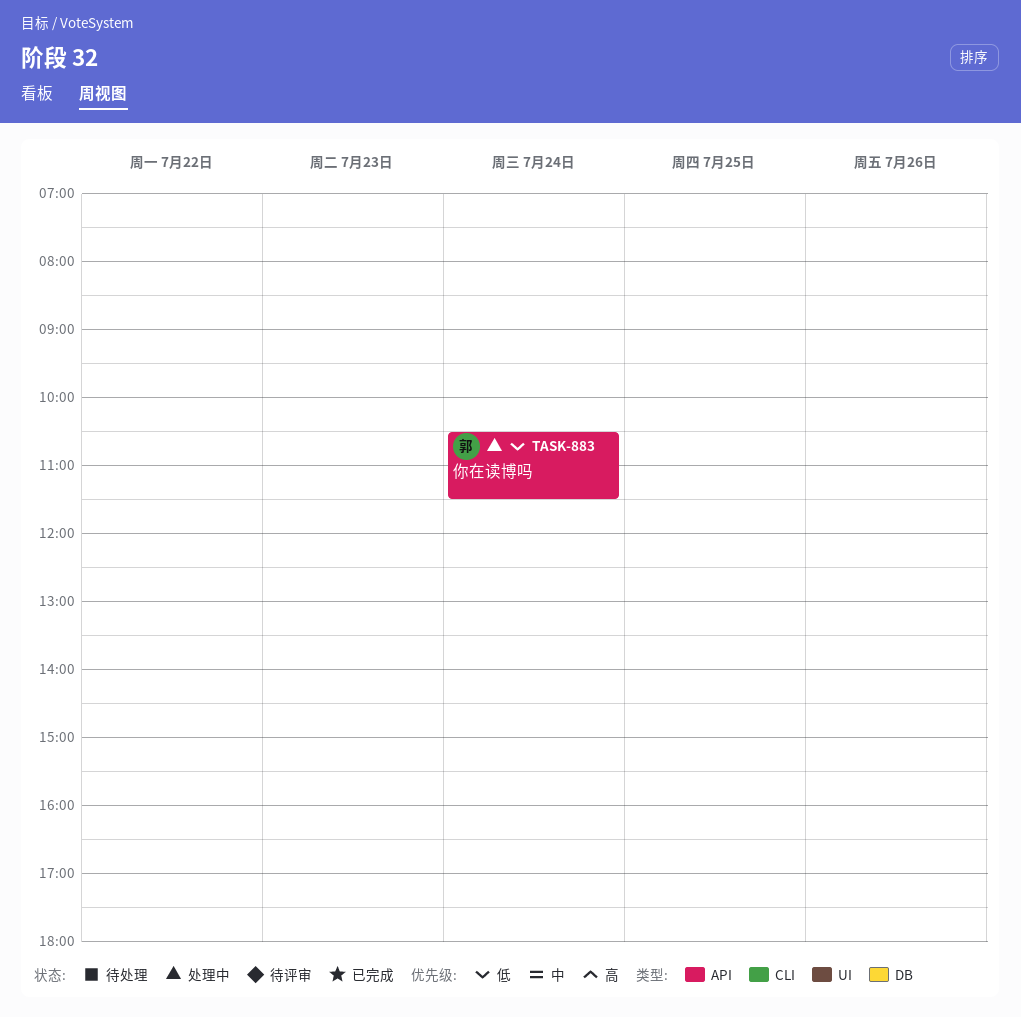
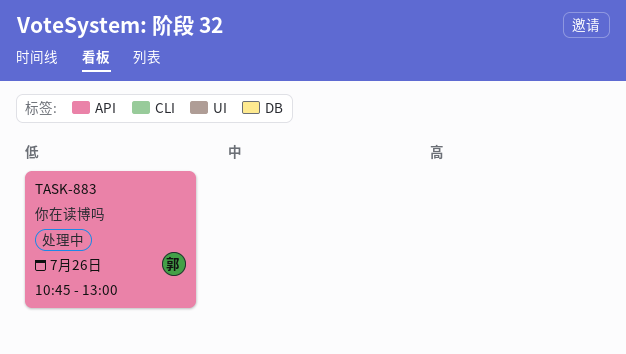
TASK-883, day: Jul 24 -> Jul 26
TASK-883, begins: 10:30 -> 10:45
TASK-883, ends: 11:30 -> 13:00

